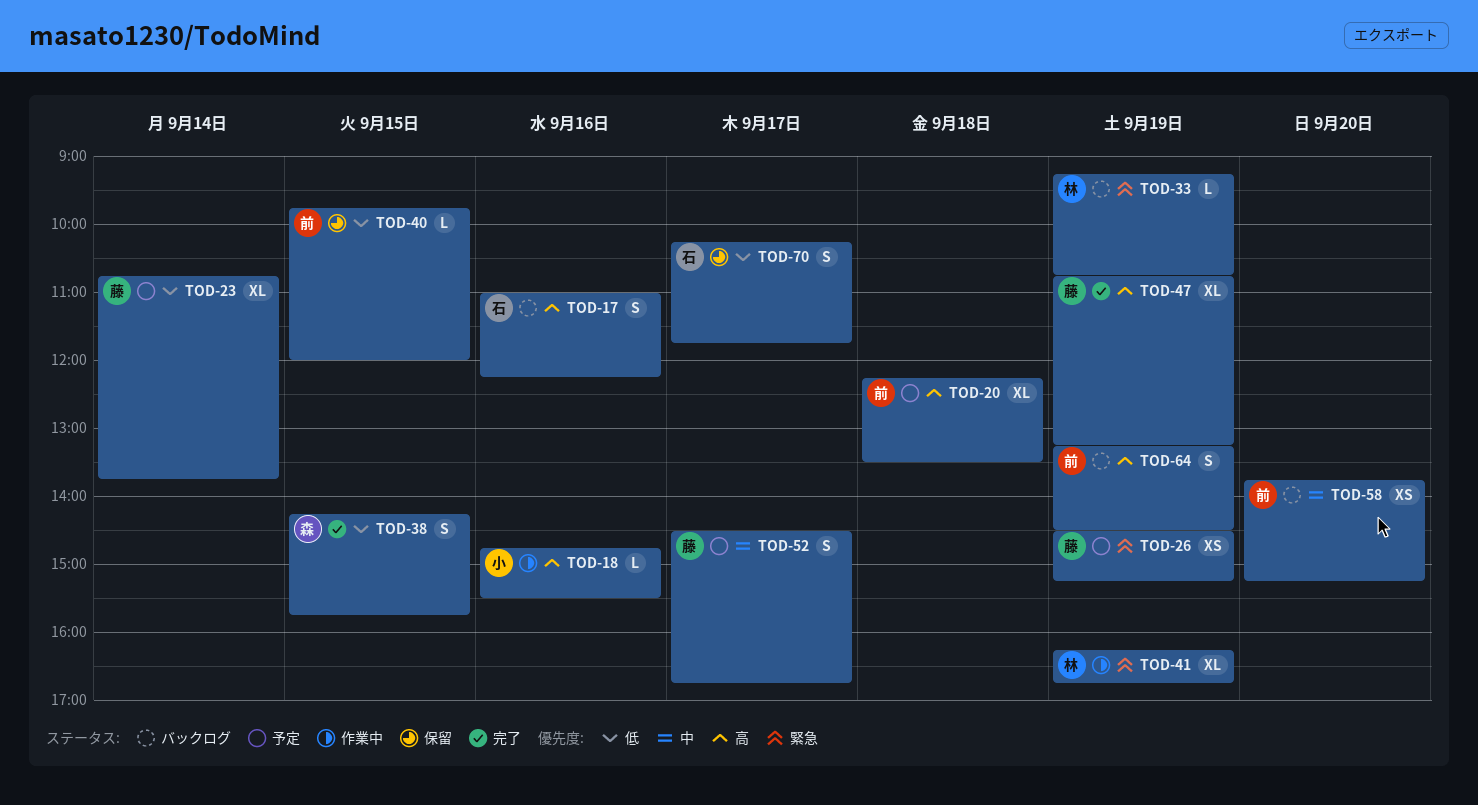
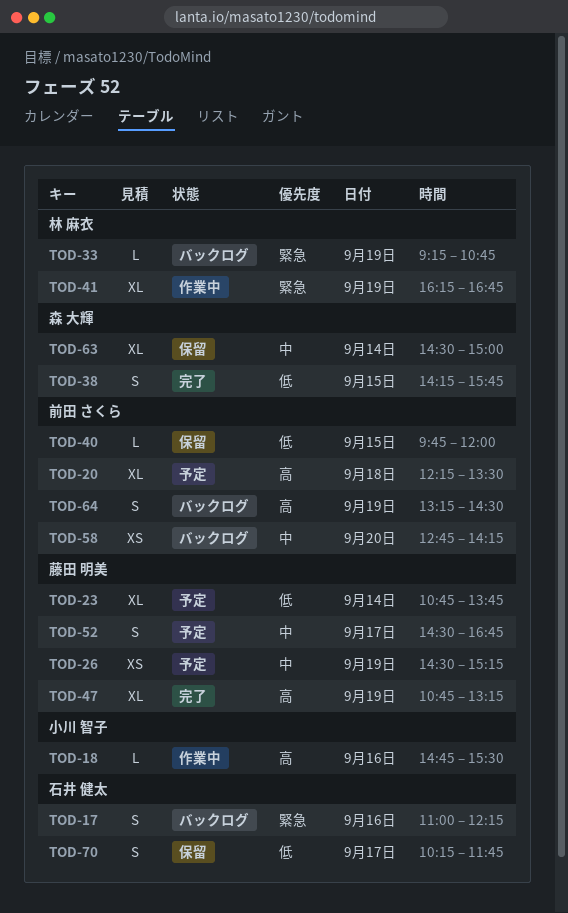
TOD-17, priority: 高 -> 緊急
TOD-26, priority: 緊急 -> 中
TOD-58, begins: 13:45 -> 12:45
TOD-58, ends: 15:15 -> 14:15
TOD-63: none -> present

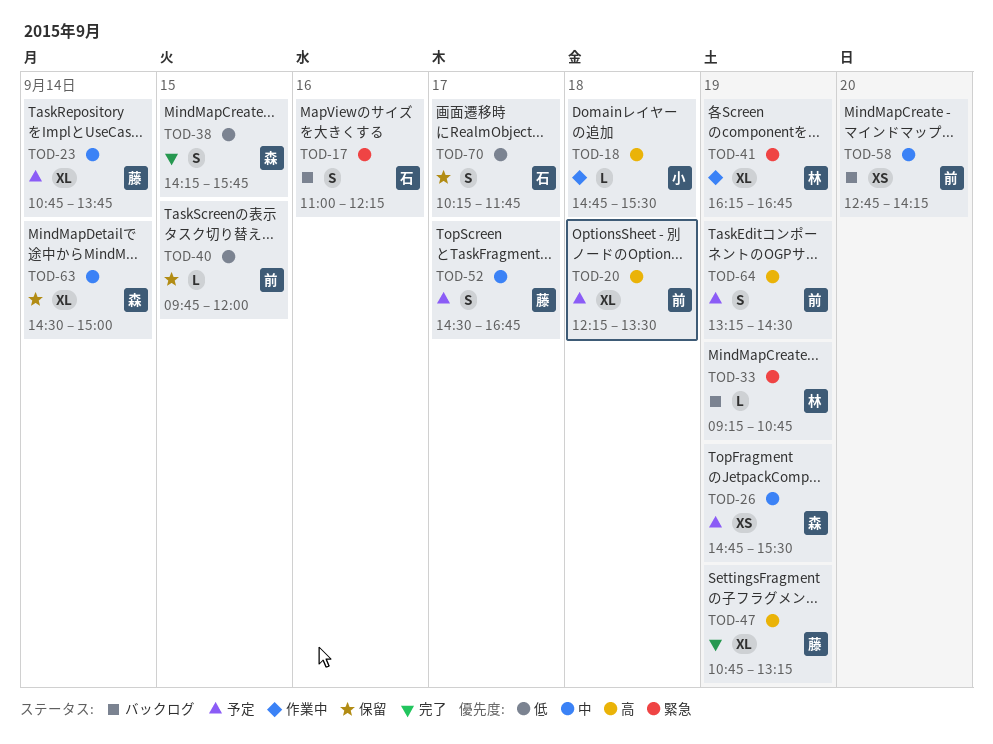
TOD-18, day: Sep 16 -> Sep 18
TOD-23, priority: 低 -> 中
TOD-26, owner: 藤田 明美 -> 森 大輝
TOD-26, begins: 14:30 -> 14:45
TOD-26, ends: 15:15 -> 15:30
TOD-64, status: バックログ -> 予定

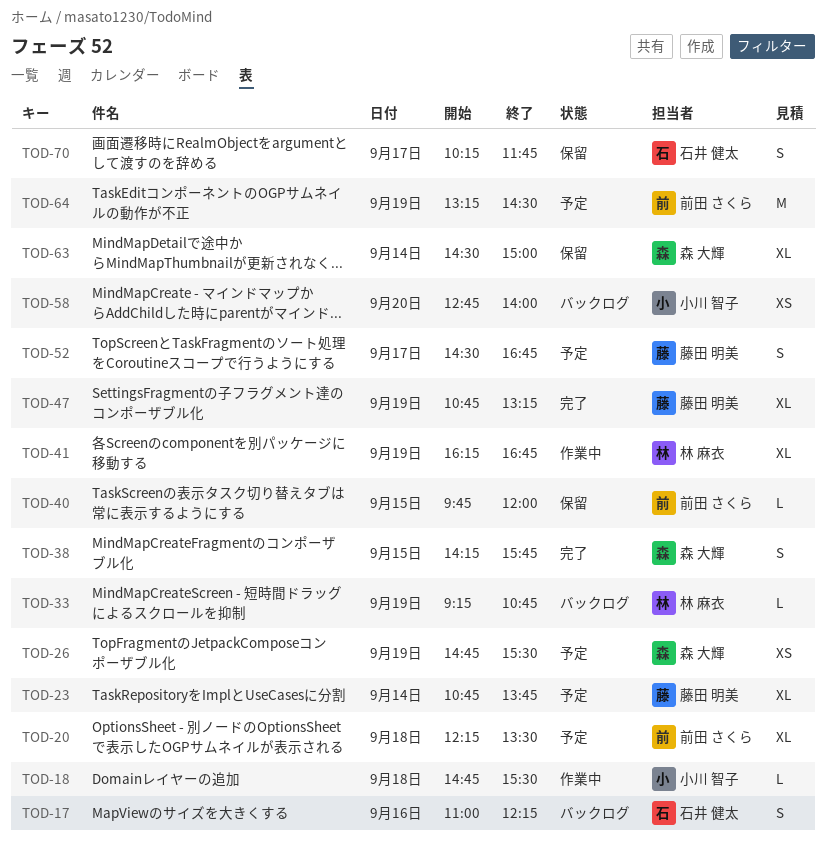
TOD-58, owner: 前田 さくら -> 小川 智子
TOD-58, ends: 14:15 -> 14:00
TOD-64, estimate: S -> M

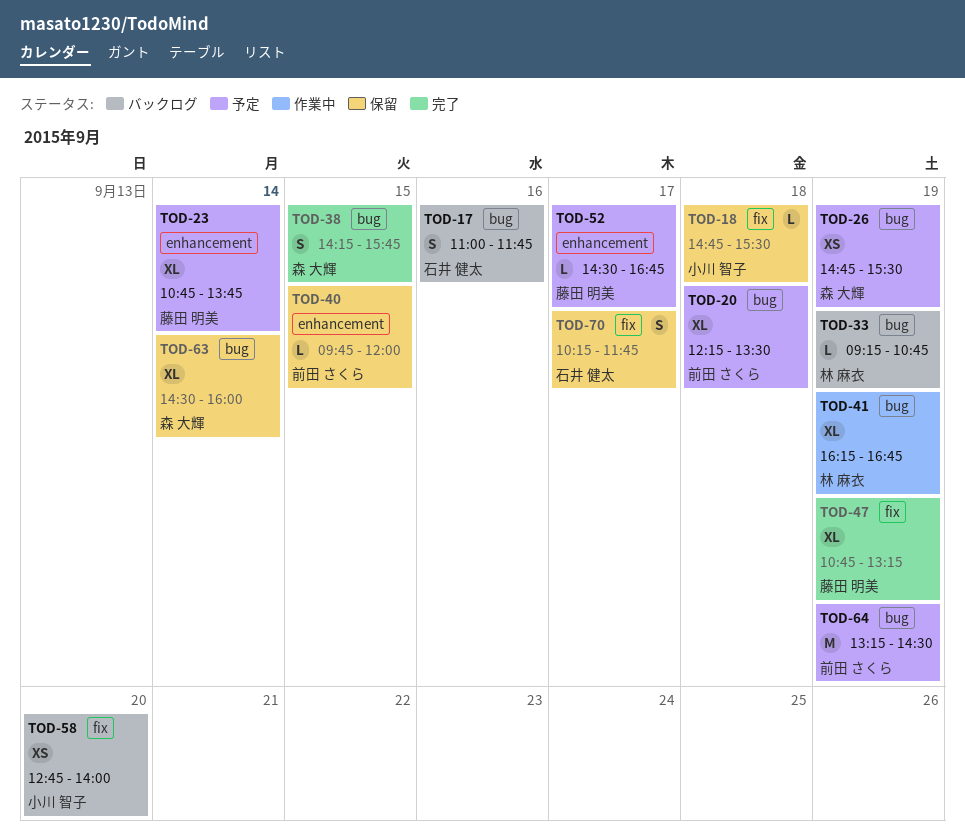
TOD-17, ends: 12:15 -> 11:45
TOD-18, status: 作業中 -> 保留
TOD-52, estimate: S -> L
TOD-63, ends: 15:00 -> 16:00

